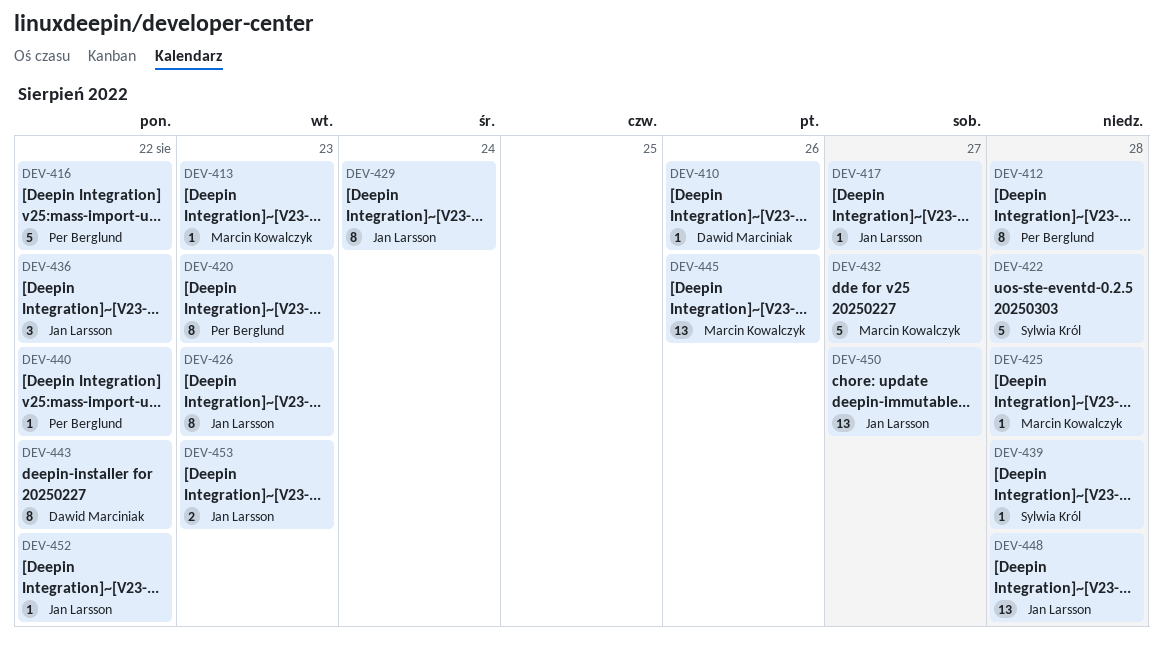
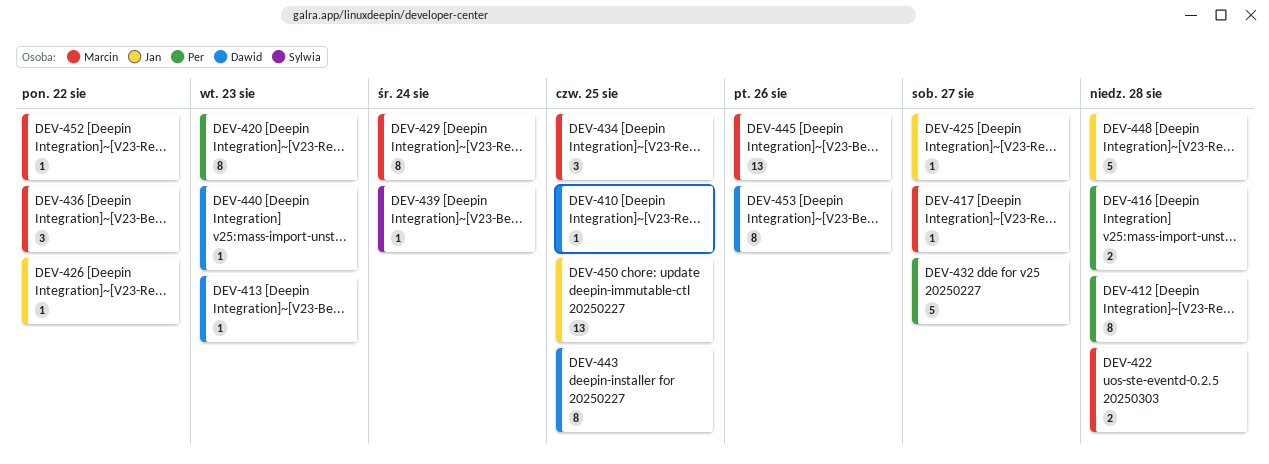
DEV-410, due: Aug 26 -> Aug 25
DEV-413, owner: Marcin Kowalczyk -> Dawid Marciniak
DEV-416, estimate: 5 -> 2
DEV-416, due: Aug 22 -> Aug 28
DEV-417, owner: Jan Larsson -> Marcin Kowalczyk
DEV-422, owner: Sylwia Król -> Marcin Kowalczyk
DEV-422, estimate: 5 -> 2
DEV-425, owner: Marcin Kowalczyk -> Jan Larsson
DEV-425, due: Aug 28 -> Aug 27
DEV-426, estimate: 8 -> 1
DEV-426, due: Aug 23 -> Aug 22
DEV-429, owner: Jan Larsson -> Marcin Kowalczyk
DEV-432, owner: Marcin Kowalczyk -> Per Berglund
DEV-434: none -> present
DEV-436, owner: Jan Larsson -> Marcin Kowalczyk
DEV-439, due: Aug 28 -> Aug 24
DEV-440, owner: Per Berglund -> Dawid Marciniak
DEV-440, due: Aug 22 -> Aug 23
DEV-443, due: Aug 22 -> Aug 25
DEV-448, estimate: 13 -> 5
DEV-450, due: Aug 27 -> Aug 25
DEV-452, owner: Jan Larsson -> Marcin Kowalczyk
DEV-453, owner: Jan Larsson -> Dawid Marciniak
DEV-453, estimate: 2 -> 8
DEV-453, due: Aug 23 -> Aug 26

